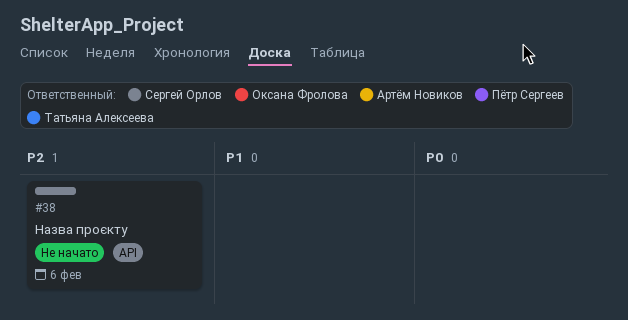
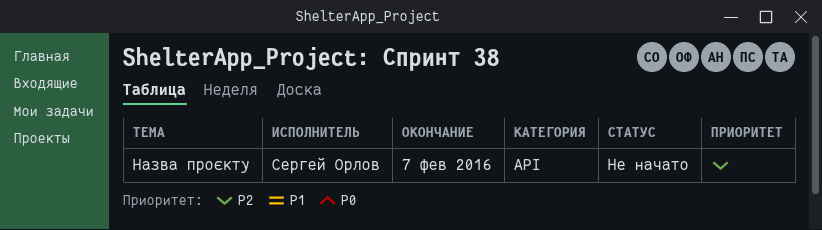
Назва проєкту, due: Feb 6 -> Feb 7

